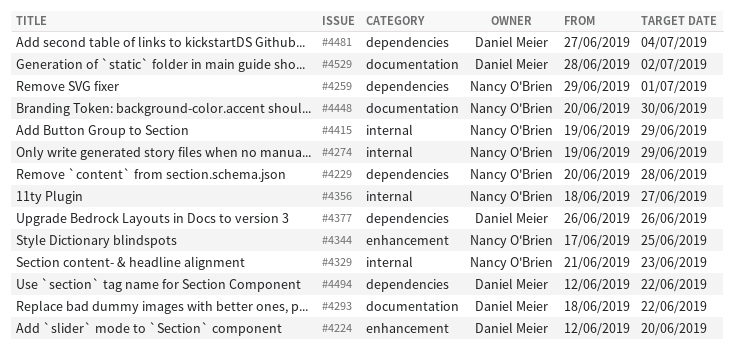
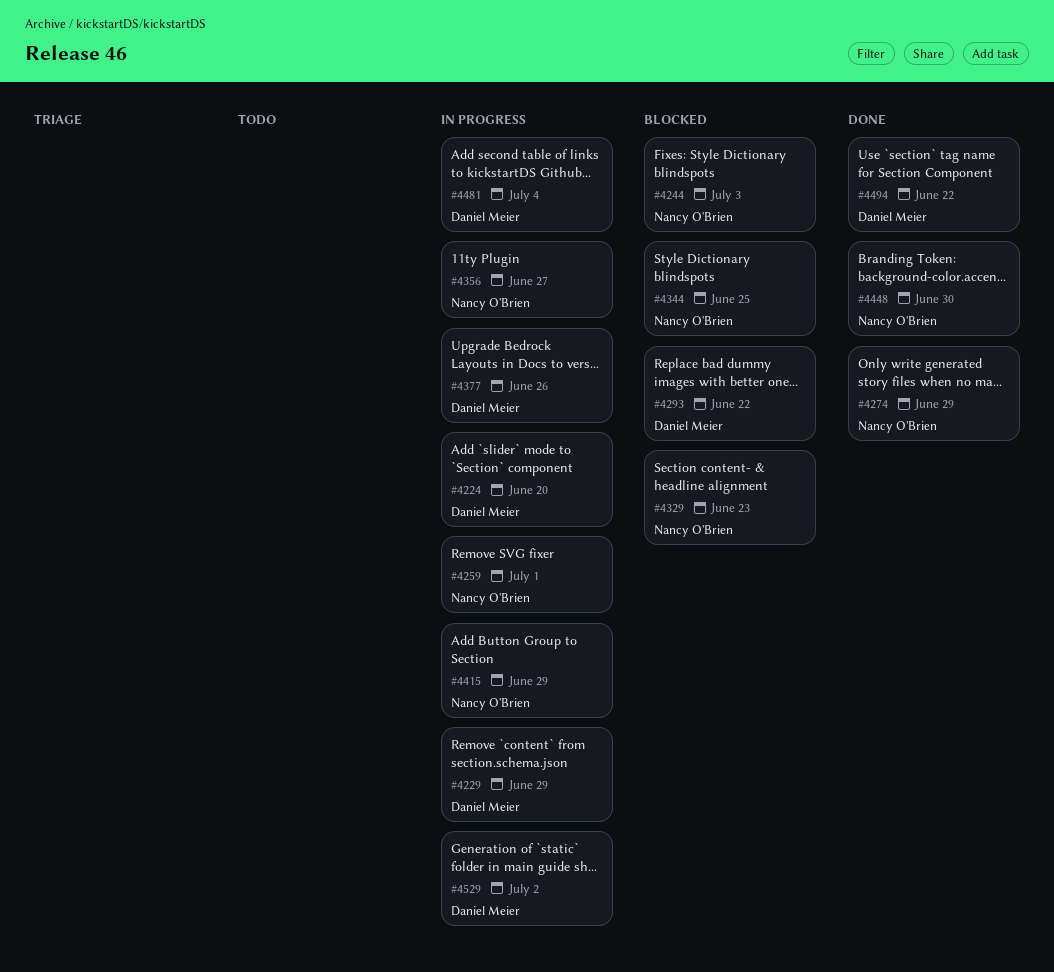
#4229, owner: Nancy O'Brien -> Daniel Meier
#4229, due: Jun 28 -> Jun 29
#4244: none -> present

